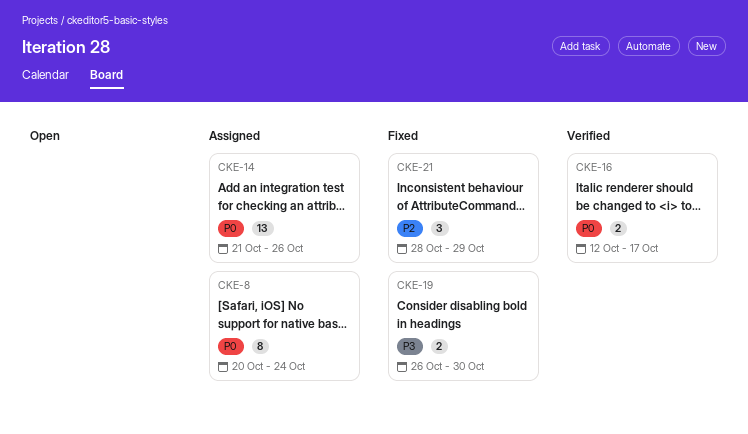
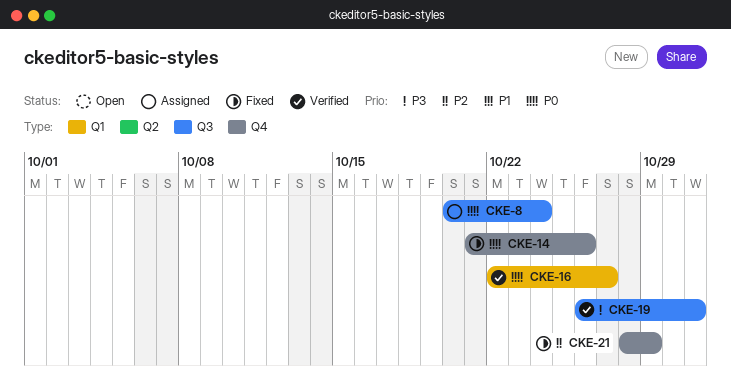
CKE-14, status: Assigned -> Fixed
CKE-16, start: Oct 12 -> Oct 22
CKE-16, due: Oct 17 -> Oct 27
CKE-19, status: Fixed -> Verified
CKE-19, due: Oct 30 -> Oct 31

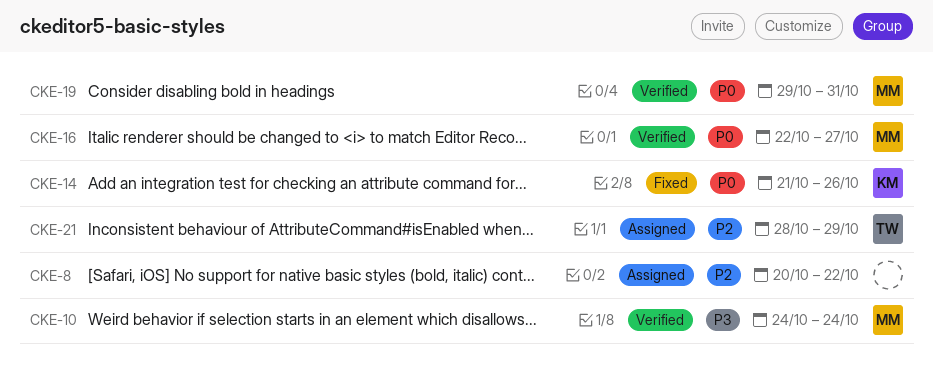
CKE-8, priority: P0 -> P2
CKE-8, due: Oct 24 -> Oct 22
CKE-10: none -> present
CKE-19, priority: P3 -> P0
CKE-19, start: Oct 26 -> Oct 29
CKE-21, status: Fixed -> Assigned

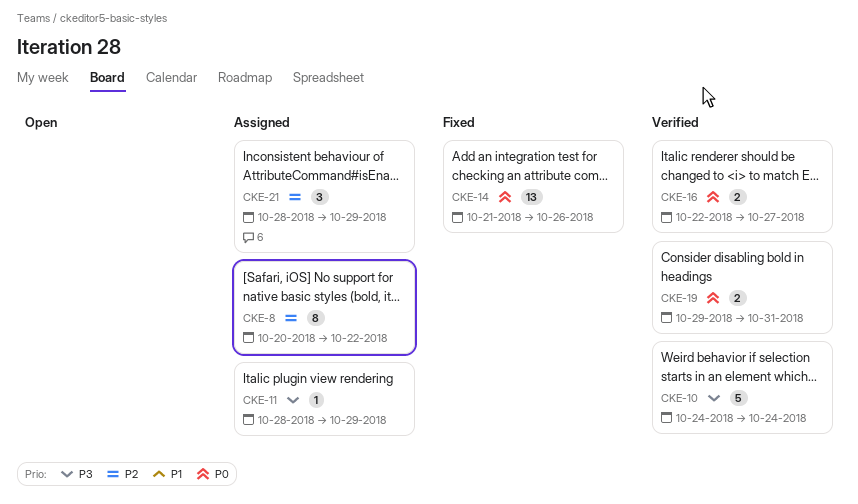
CKE-11: none -> present

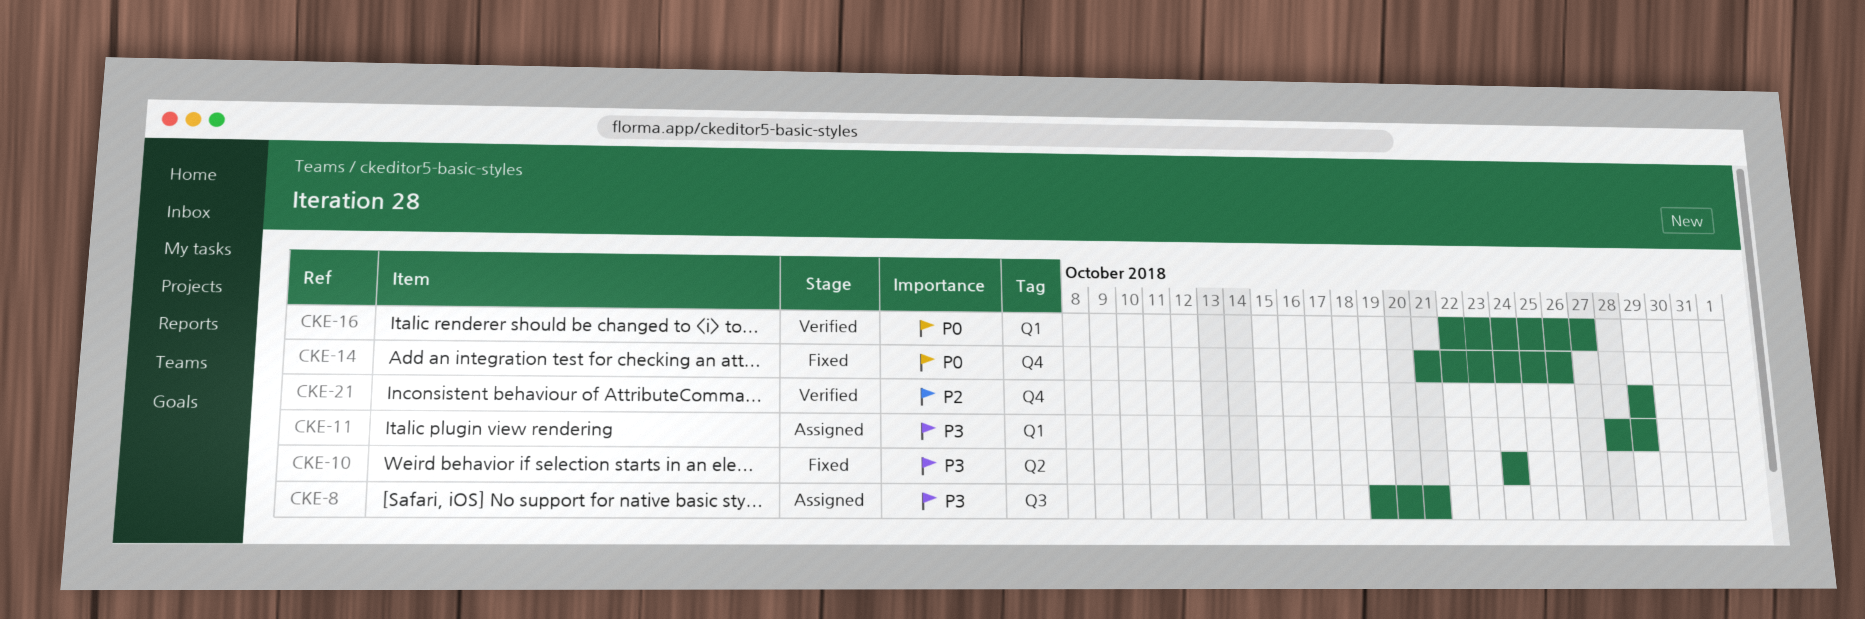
CKE-8, priority: P2 -> P3
CKE-8, start: Oct 20 -> Oct 19
CKE-8, due: Oct 22 -> Oct 21
CKE-10, status: Verified -> Fixed
CKE-19: present -> none
CKE-21, status: Assigned -> Verified
CKE-21, start: Oct 28 -> Oct 29

